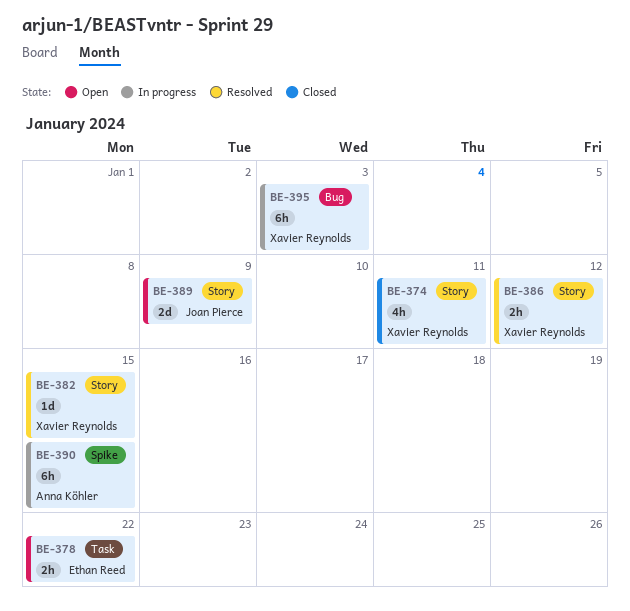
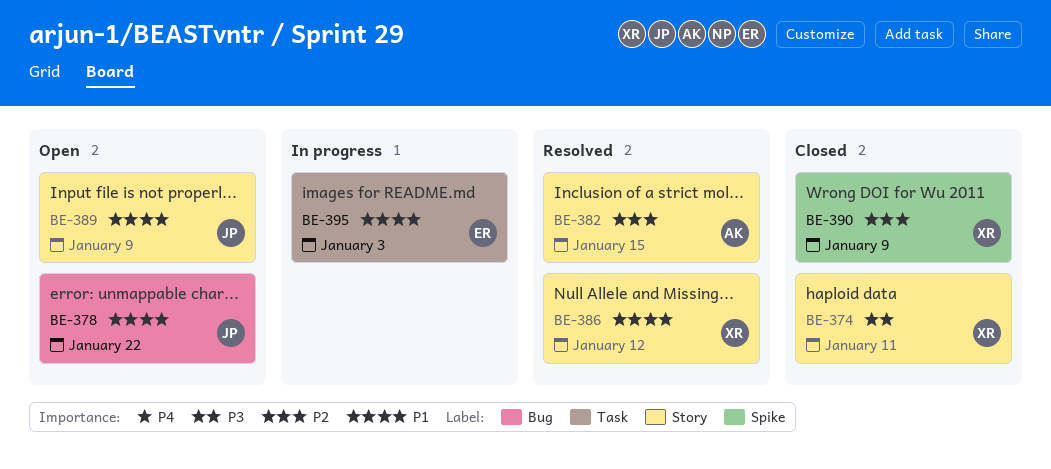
BE-378, owner: Ethan Reed -> Joan Pierce
BE-378, label: Task -> Bug
BE-382, owner: Xavier Reynolds -> Anna Köhler
BE-390, status: In progress -> Closed
BE-390, owner: Anna Köhler -> Xavier Reynolds
BE-390, due: Jan 15 -> Jan 9
BE-395, owner: Xavier Reynolds -> Ethan Reed
BE-395, label: Bug -> Task

